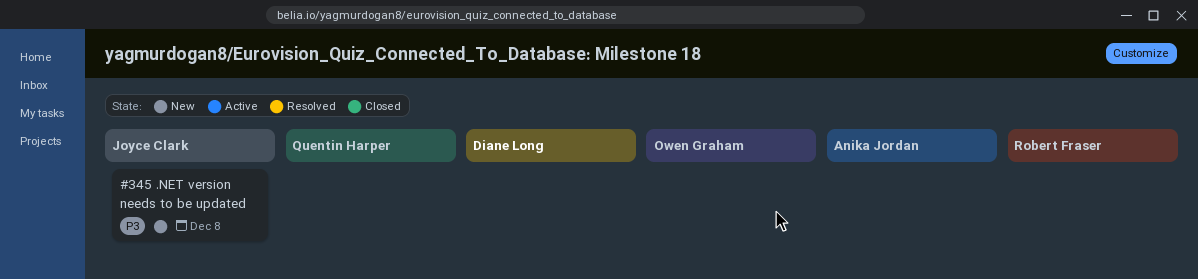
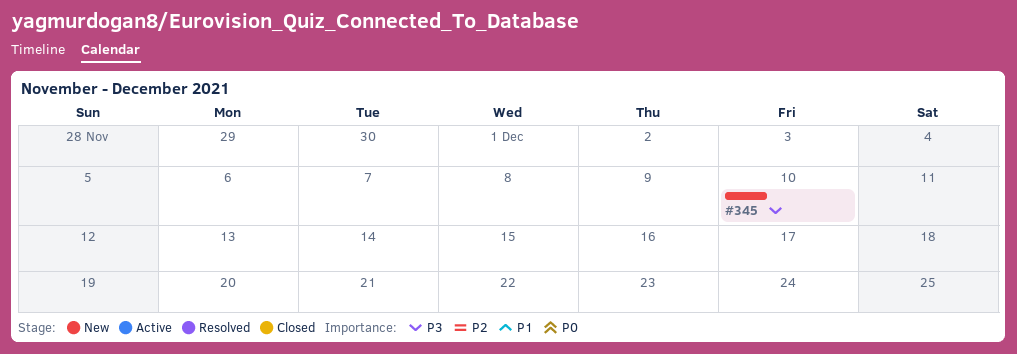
#345, due: Dec 8 -> Dec 10

